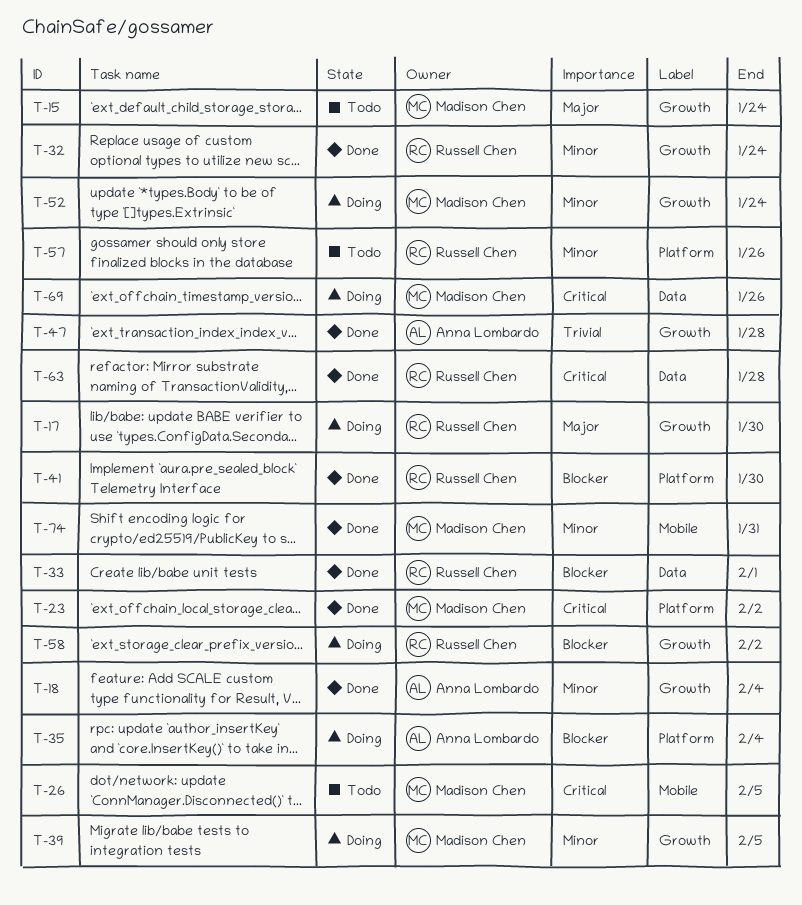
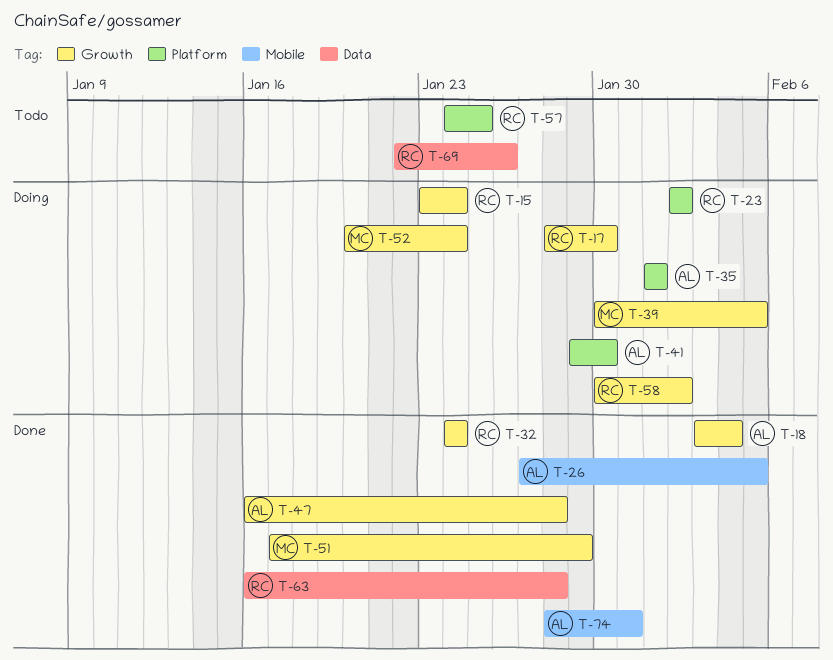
T-15, status: Todo -> Doing
T-15, owner: Madison Chen -> Russell Chen
T-23, status: Done -> Doing
T-23, owner: Madison Chen -> Russell Chen
T-26, status: Todo -> Done
T-26, owner: Madison Chen -> Anna Lombardo
T-33: present -> none
T-35, due: Feb 4 -> Feb 1
T-41, status: Done -> Doing
T-41, owner: Russell Chen -> Anna Lombardo
T-51: none -> present
T-57, due: Jan 26 -> Jan 25
T-69, status: Doing -> Todo
T-69, owner: Madison Chen -> Russell Chen
T-74, owner: Madison Chen -> Anna Lombardo

